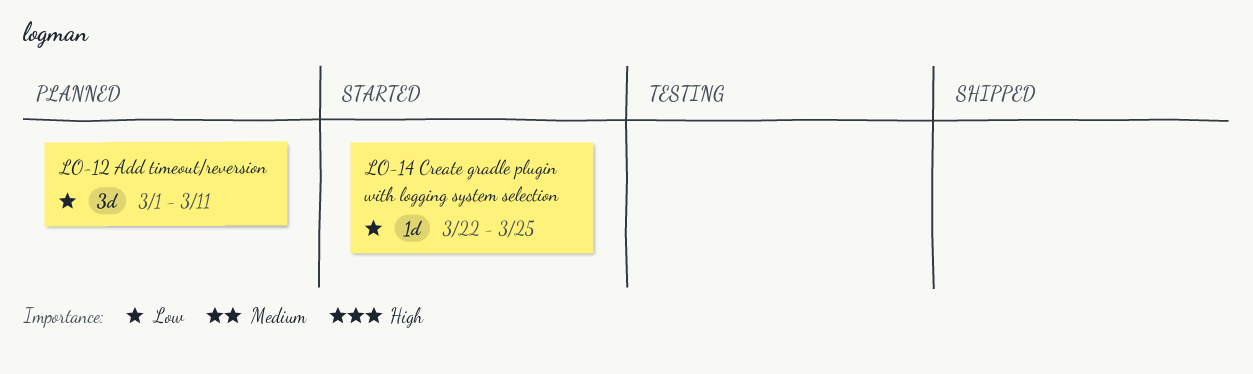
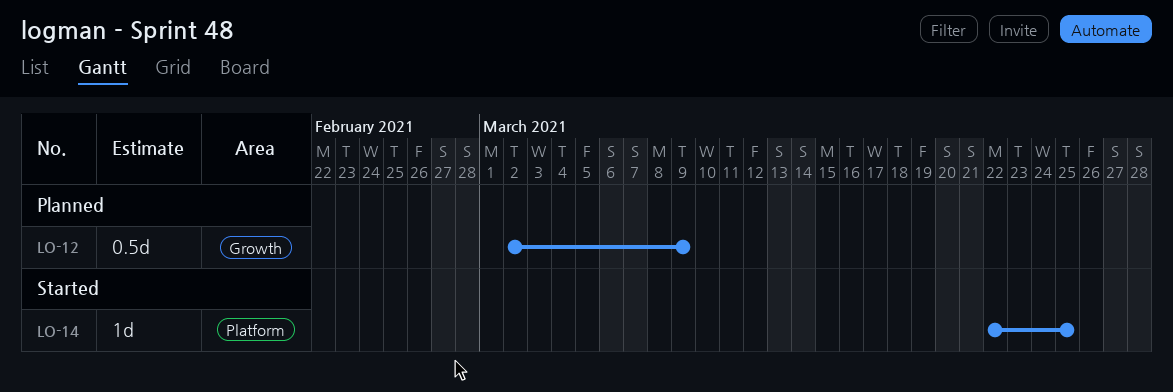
LO-12, estimate: 3d -> 0.5d
LO-12, start: Mar 1 -> Mar 2
LO-12, due: Mar 11 -> Mar 9

